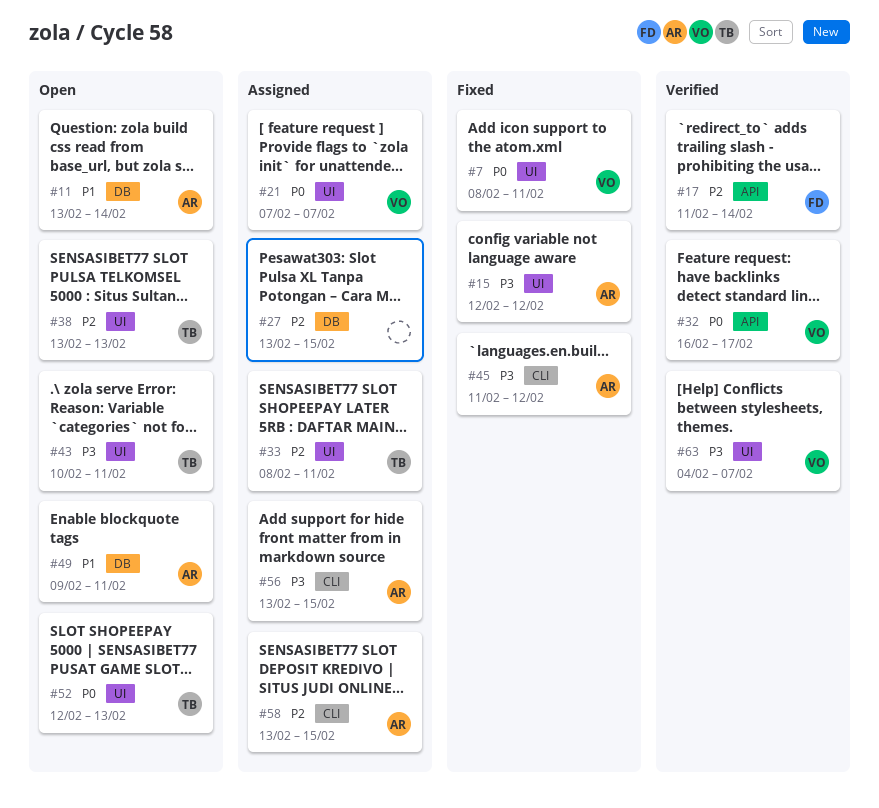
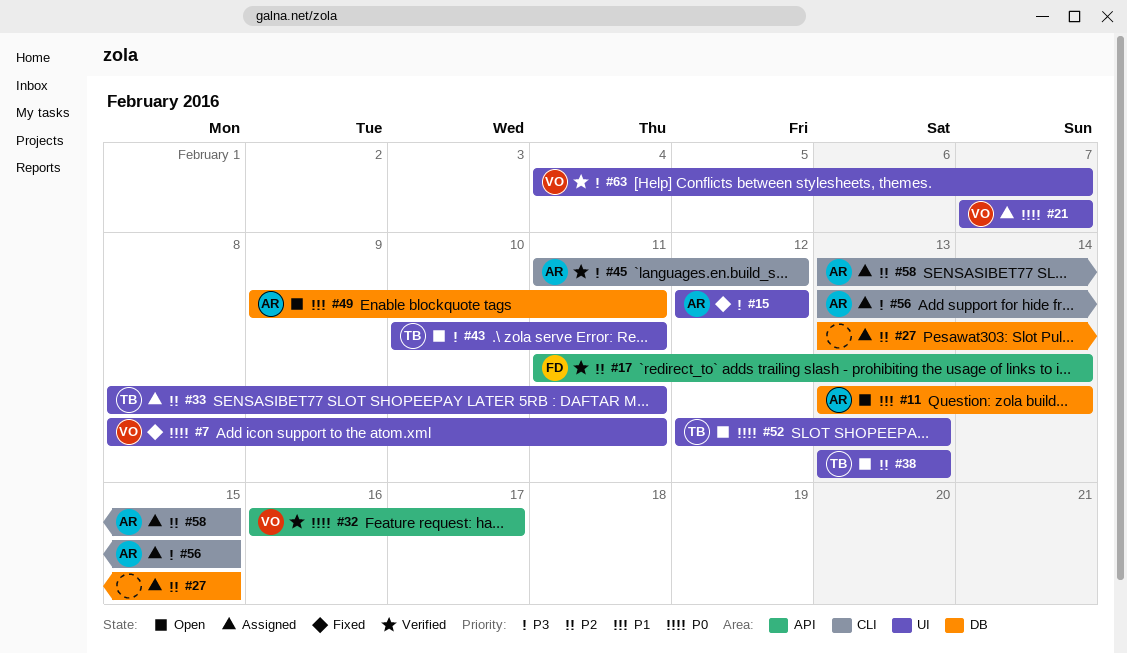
#45, status: Fixed -> Verified

